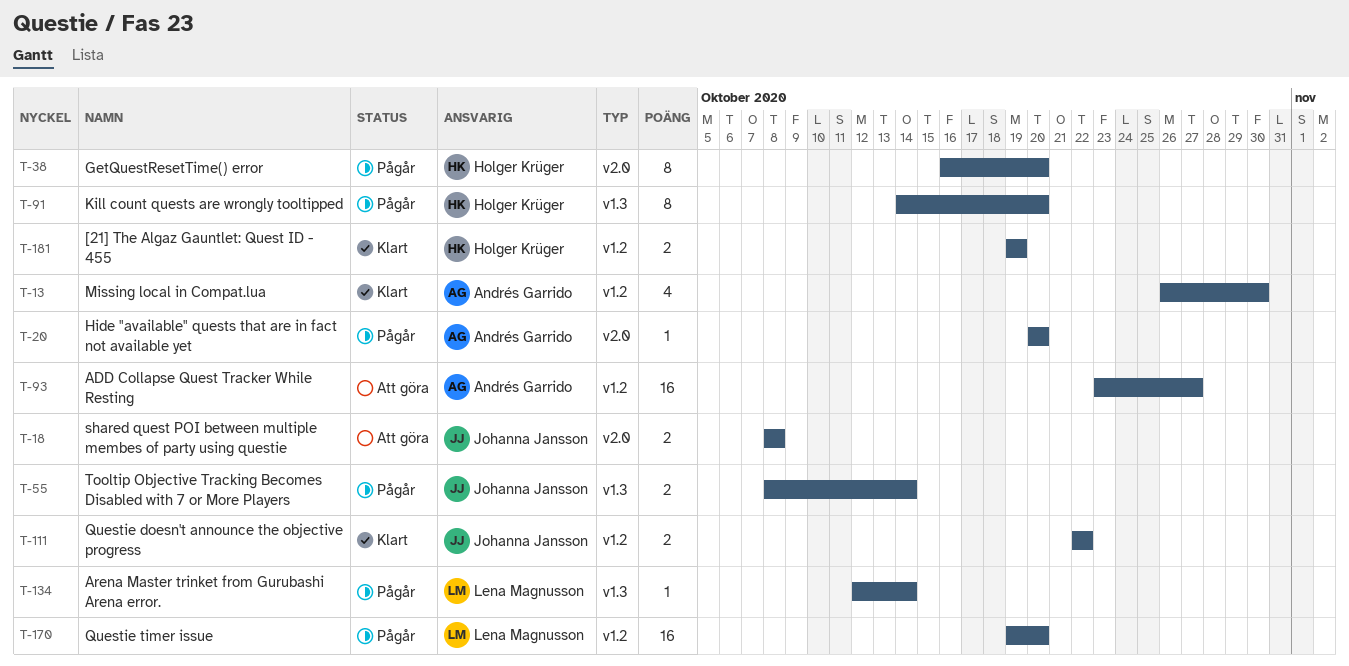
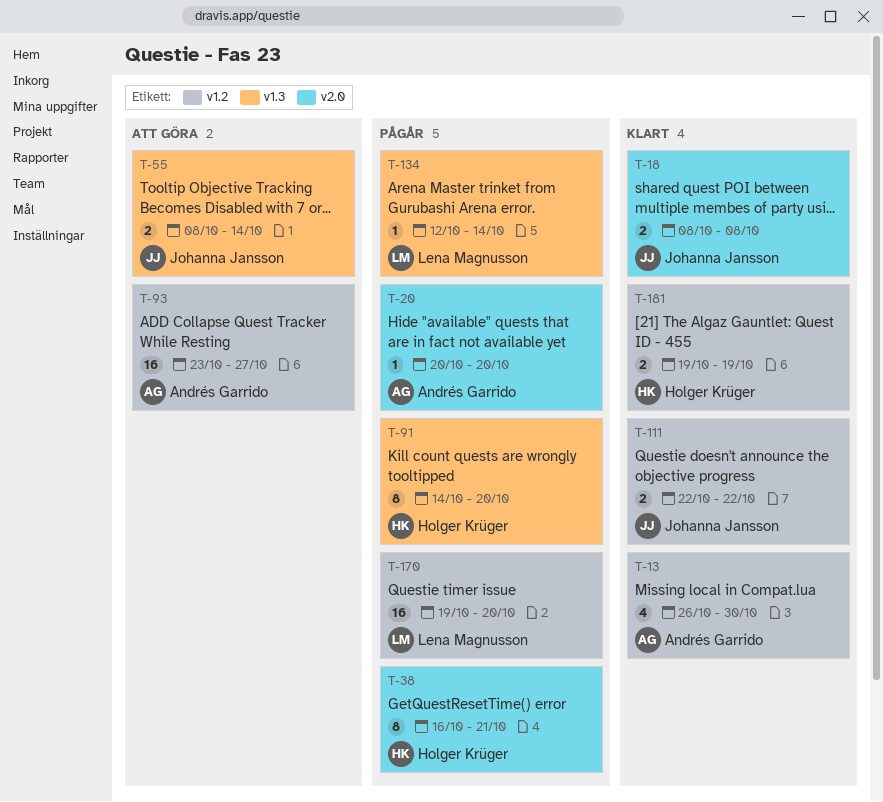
T-18, status: Att göra -> Klart
T-38, due: Oct 20 -> Oct 21
T-55, status: Pågår -> Att göra

